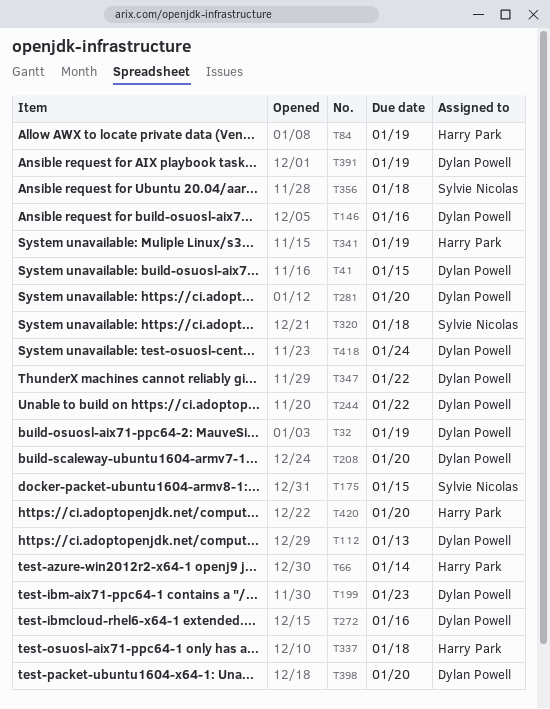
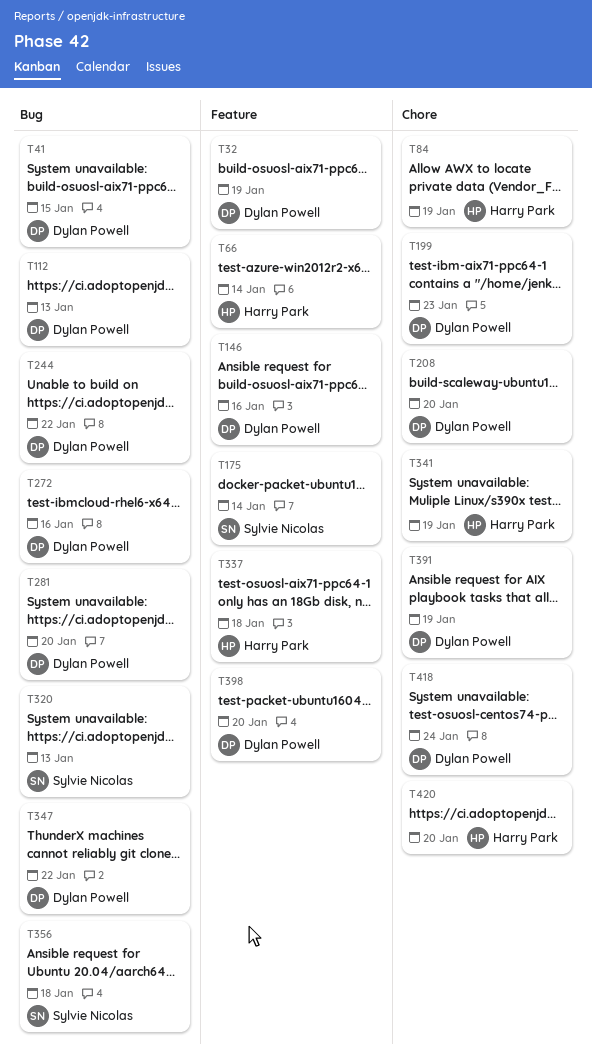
T175, due: Jan 15 -> Jan 14
T320, due: Jan 18 -> Jan 13

